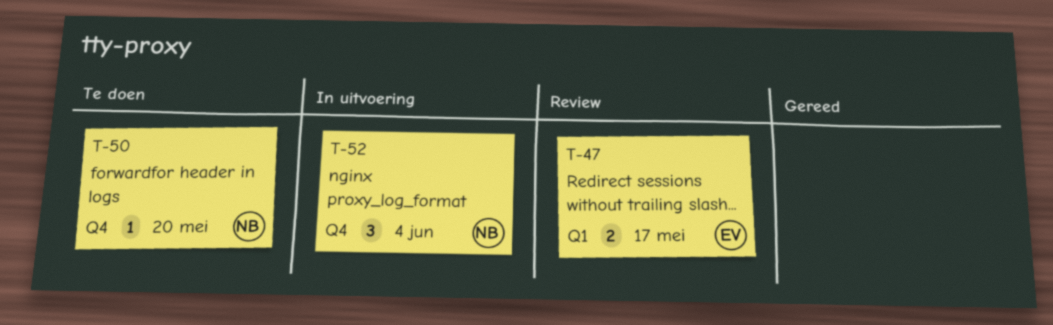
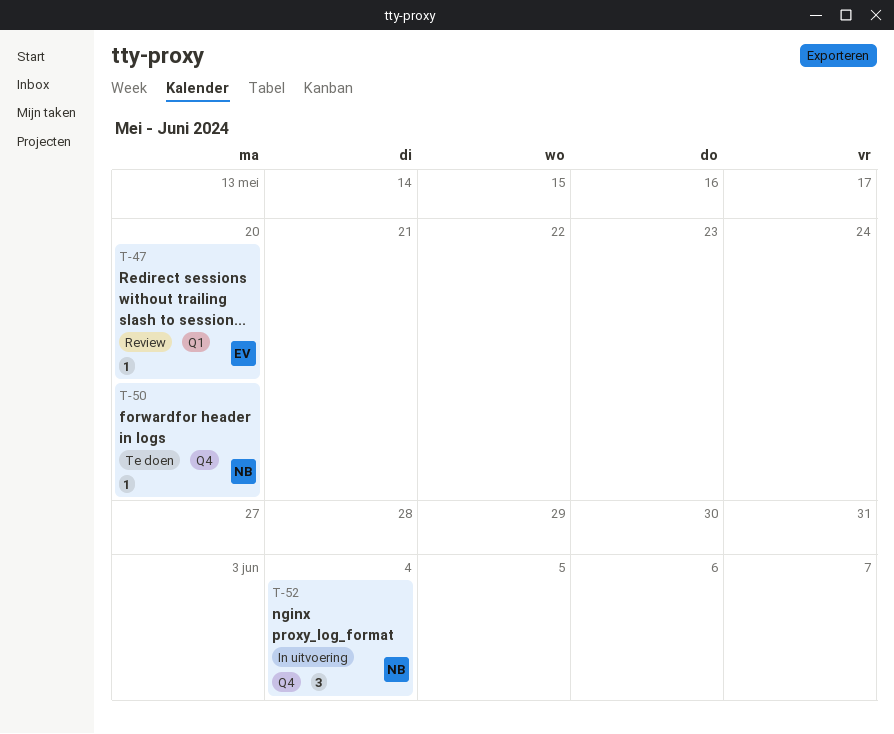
T-47, estimate: 2 -> 1
T-47, due: May 17 -> May 20

